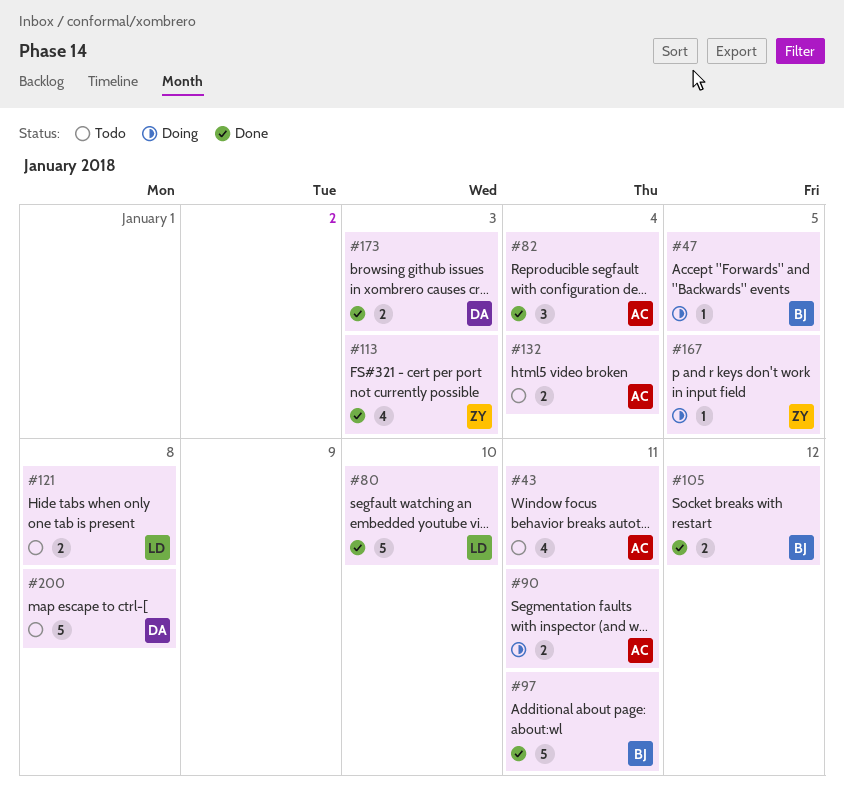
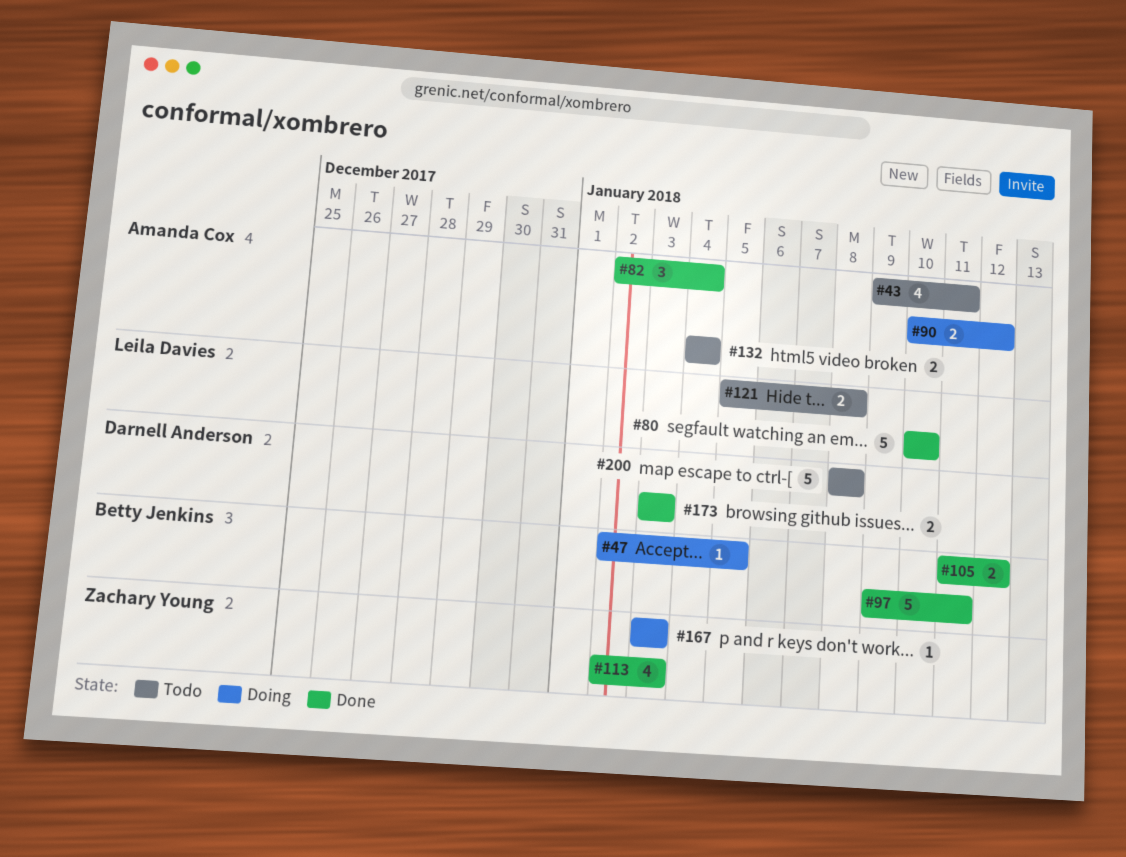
#90, due: Jan 11 -> Jan 12
#167, due: Jan 5 -> Jan 3

